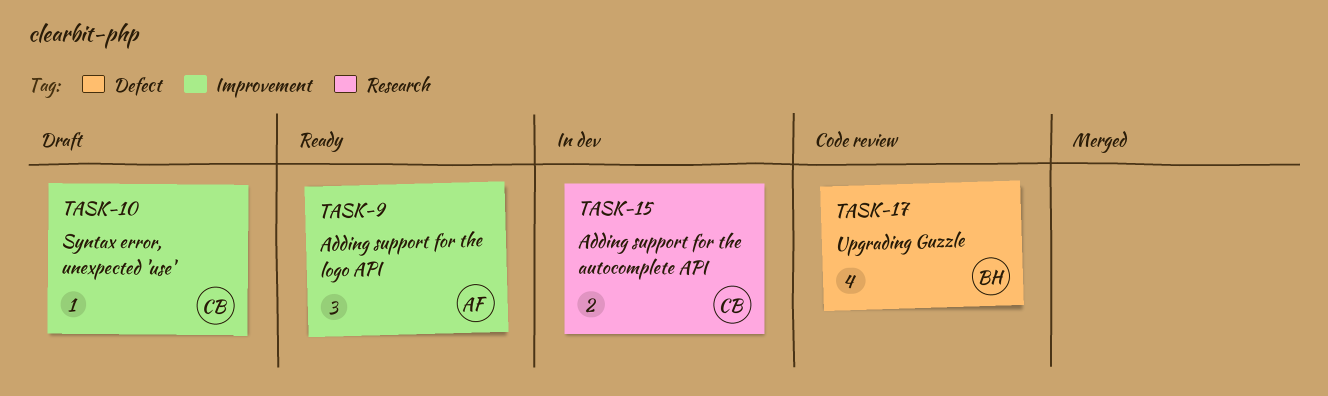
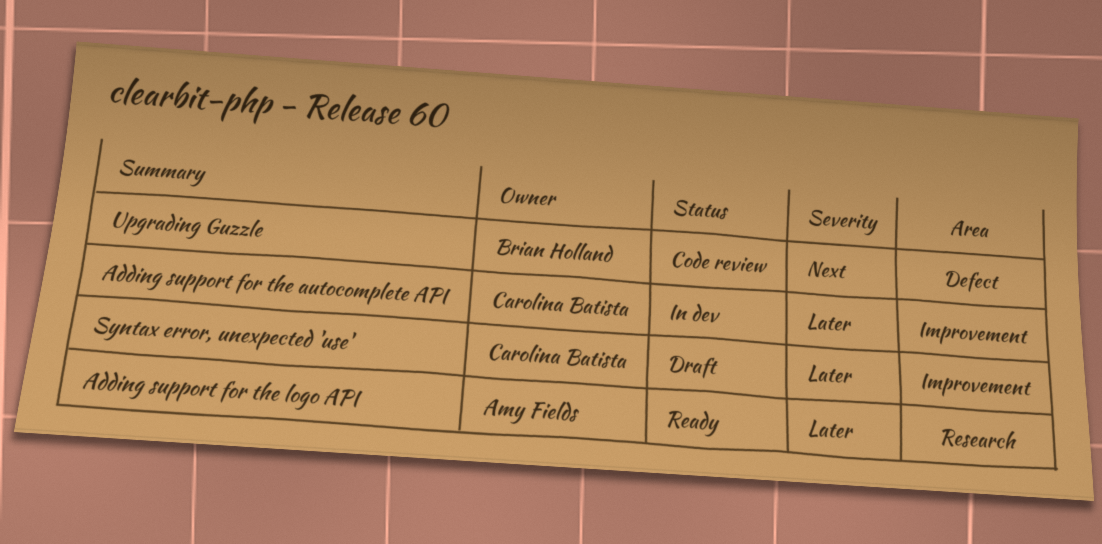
Adding support for the autocomplete API, label: Research -> Improvement
Adding support for the logo API, label: Improvement -> Research

